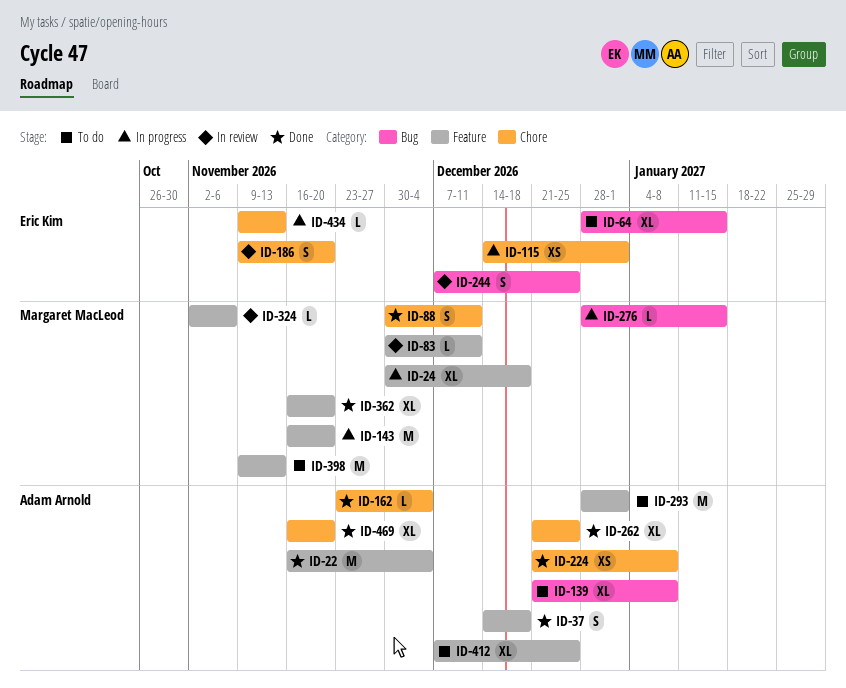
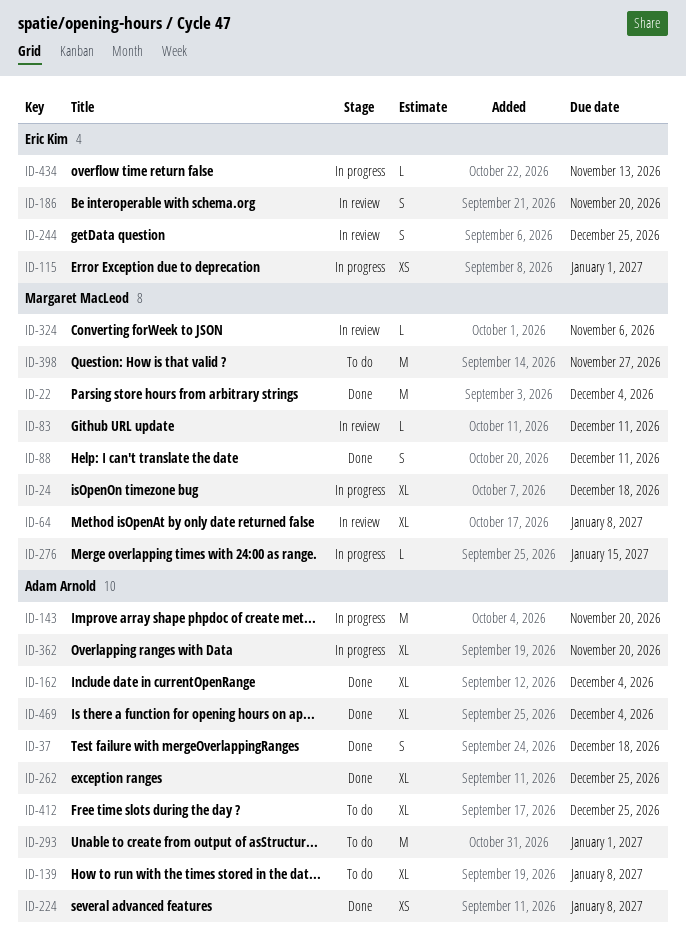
ID-22, owner: Adam Arnold -> Margaret MacLeod
ID-64, status: To do -> In review
ID-64, owner: Eric Kim -> Margaret MacLeod
ID-64, due: Jan 15 -> Jan 8
ID-143, owner: Margaret MacLeod -> Adam Arnold
ID-162, estimate: L -> XL
ID-362, status: Done -> In progress
ID-362, owner: Margaret MacLeod -> Adam Arnold
ID-398, due: Nov 13 -> Nov 27
ID-469, due: Nov 20 -> Dec 4

